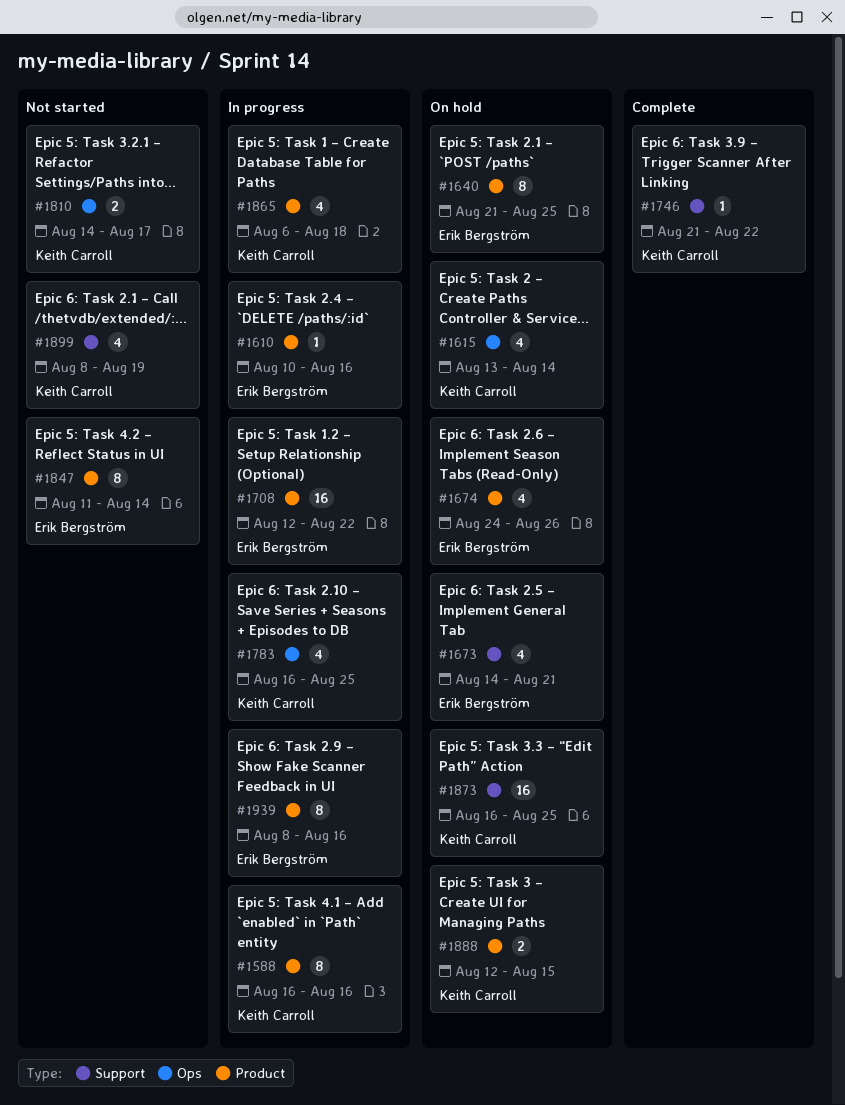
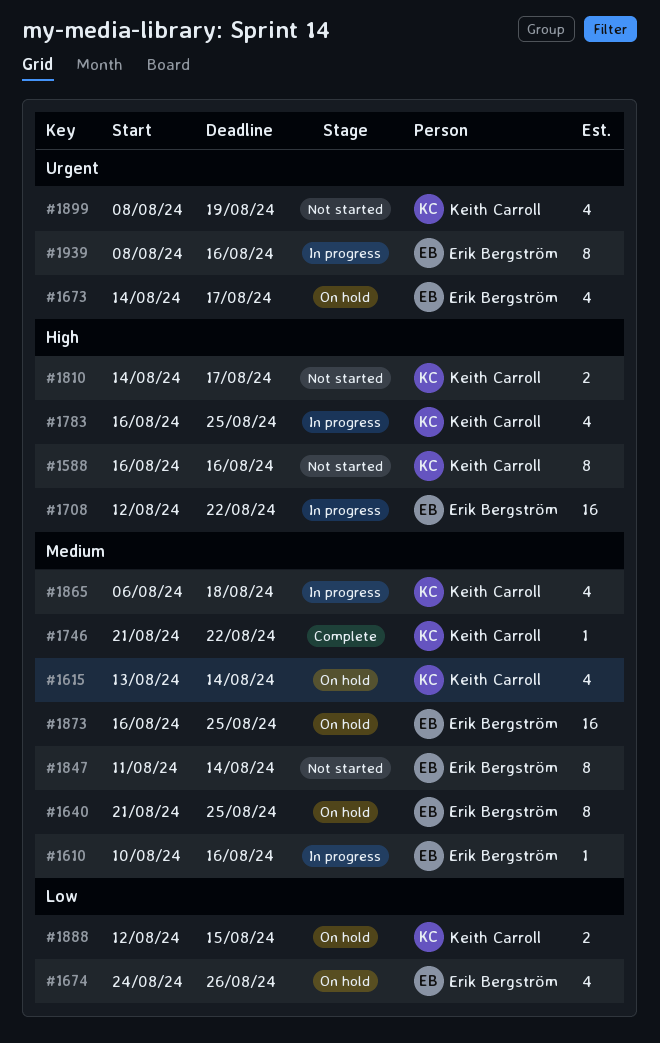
#1588, status: In progress -> Not started
#1673, due: Aug 21 -> Aug 17
#1873, owner: Keith Carroll -> Erik Bergström

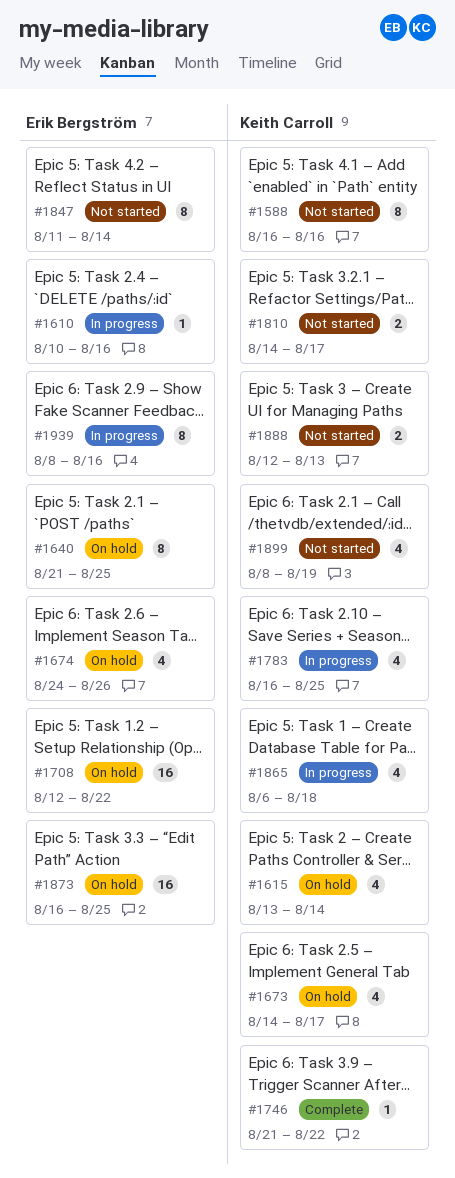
#1673, owner: Erik Bergström -> Keith Carroll
#1708, status: In progress -> On hold
#1888, status: On hold -> Not started
#1888, due: Aug 15 -> Aug 13

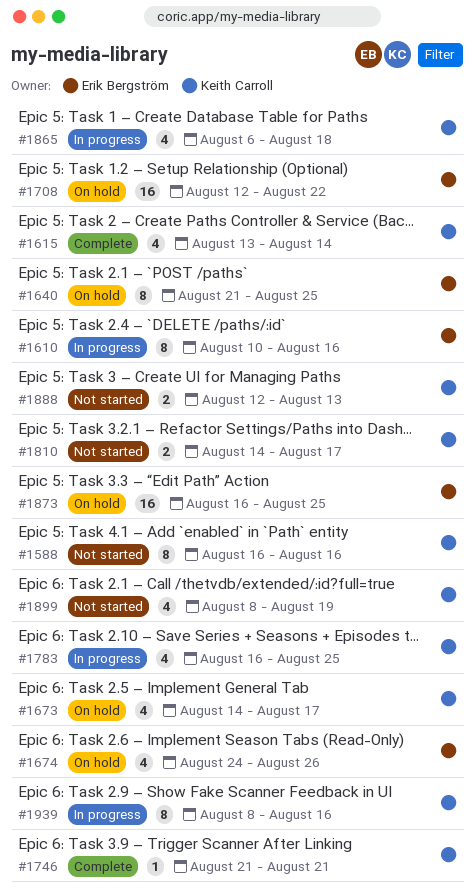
#1610, estimate: 1 -> 8
#1615, status: On hold -> Complete
#1746, due: Aug 22 -> Aug 21
#1847: present -> none
#1939, owner: Erik Bergström -> Keith Carroll

